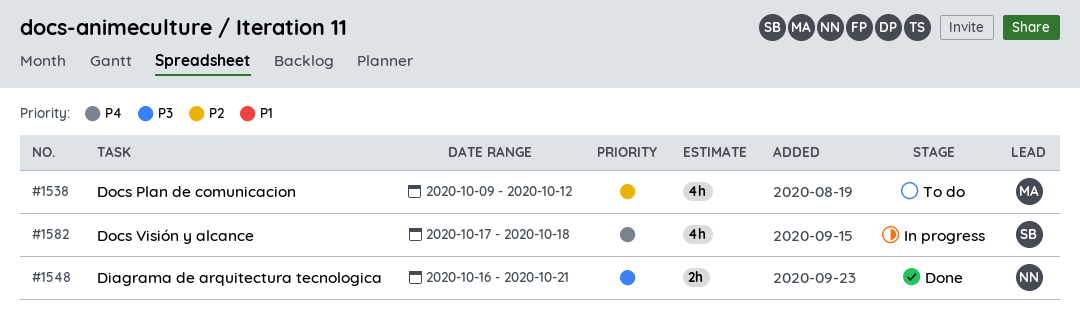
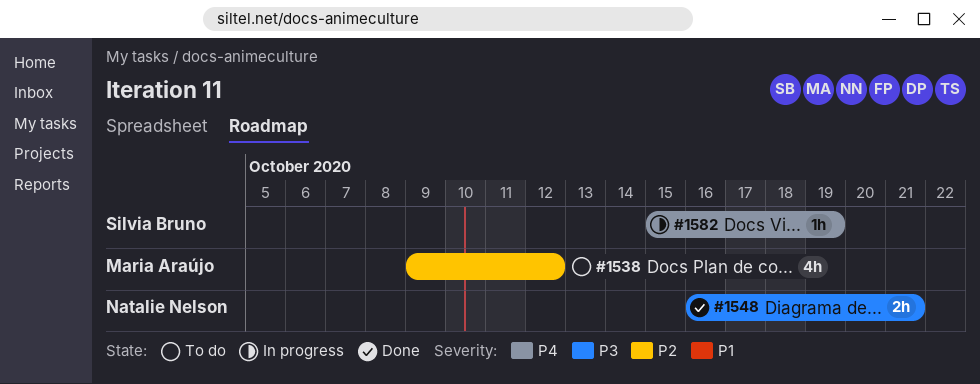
#1582, estimate: 4h -> 1h
#1582, start: Oct 17 -> Oct 15
#1582, due: Oct 18 -> Oct 19

